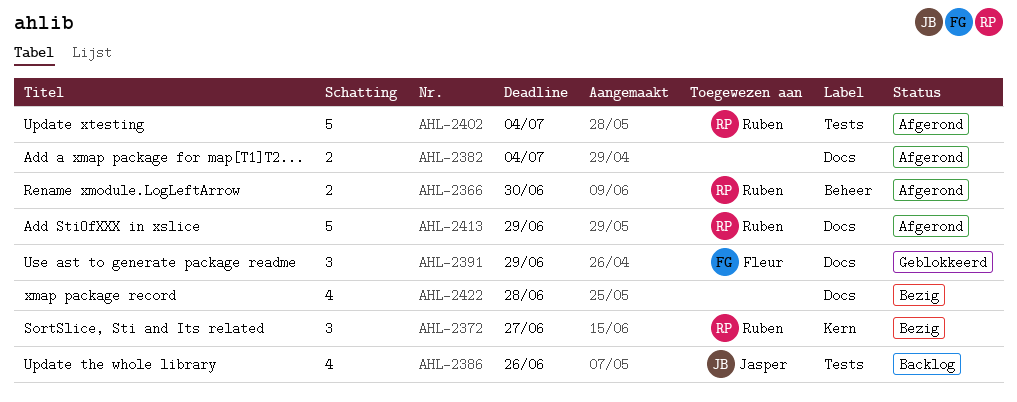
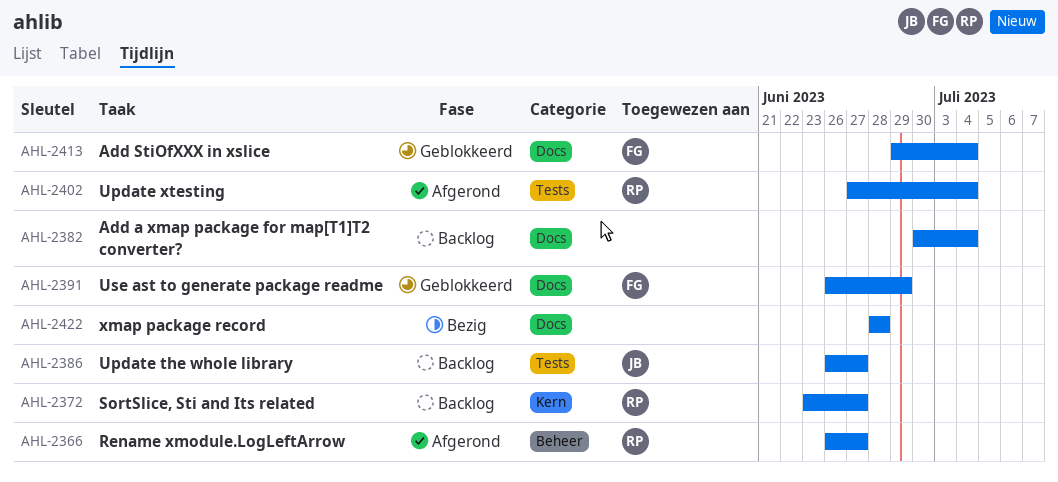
AHL-2366, due: Jun 30 -> Jun 27
AHL-2372, status: Bezig -> Backlog
AHL-2382, status: Afgerond -> Backlog
AHL-2386, due: Jun 26 -> Jun 27
AHL-2413, status: Afgerond -> Geblokkeerd
AHL-2413, owner: Ruben -> Fleur
AHL-2413, due: Jun 29 -> Jul 4

